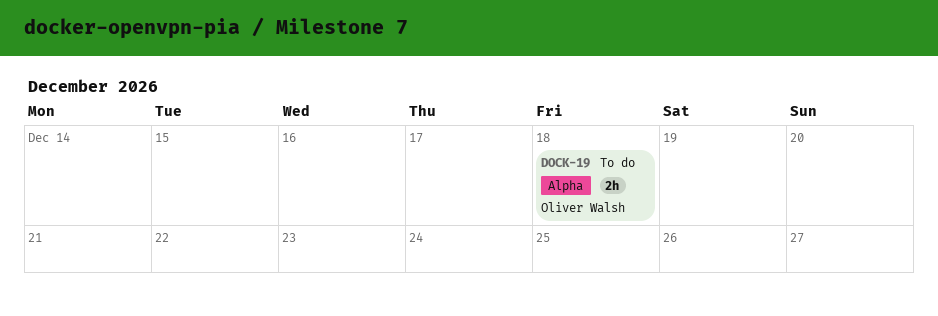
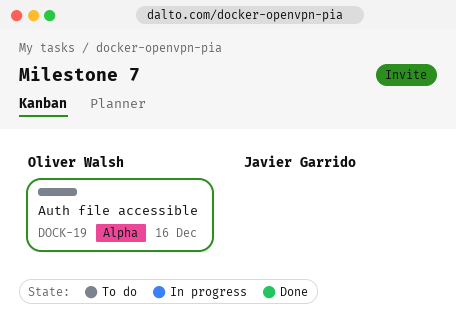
DOCK-19, due: Dec 18 -> Dec 16

